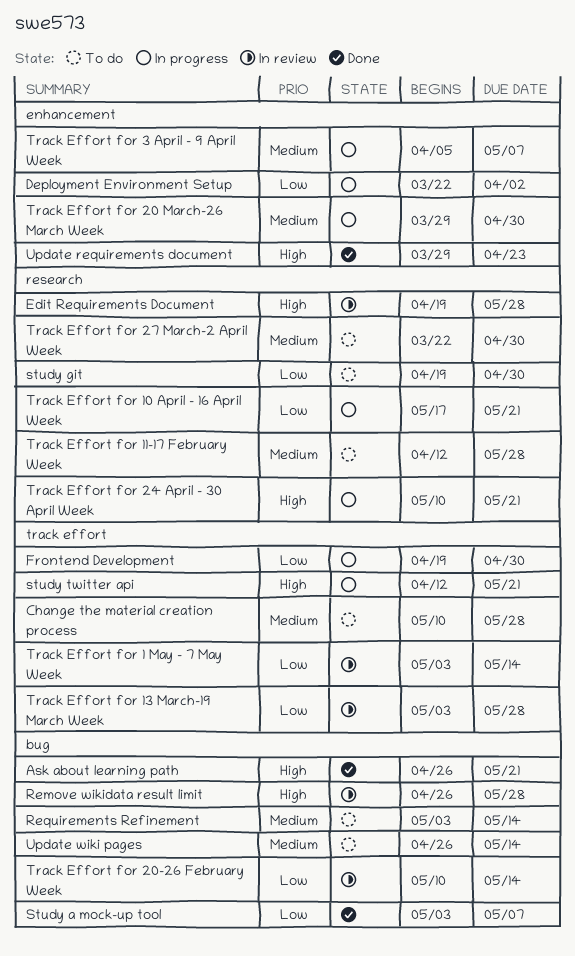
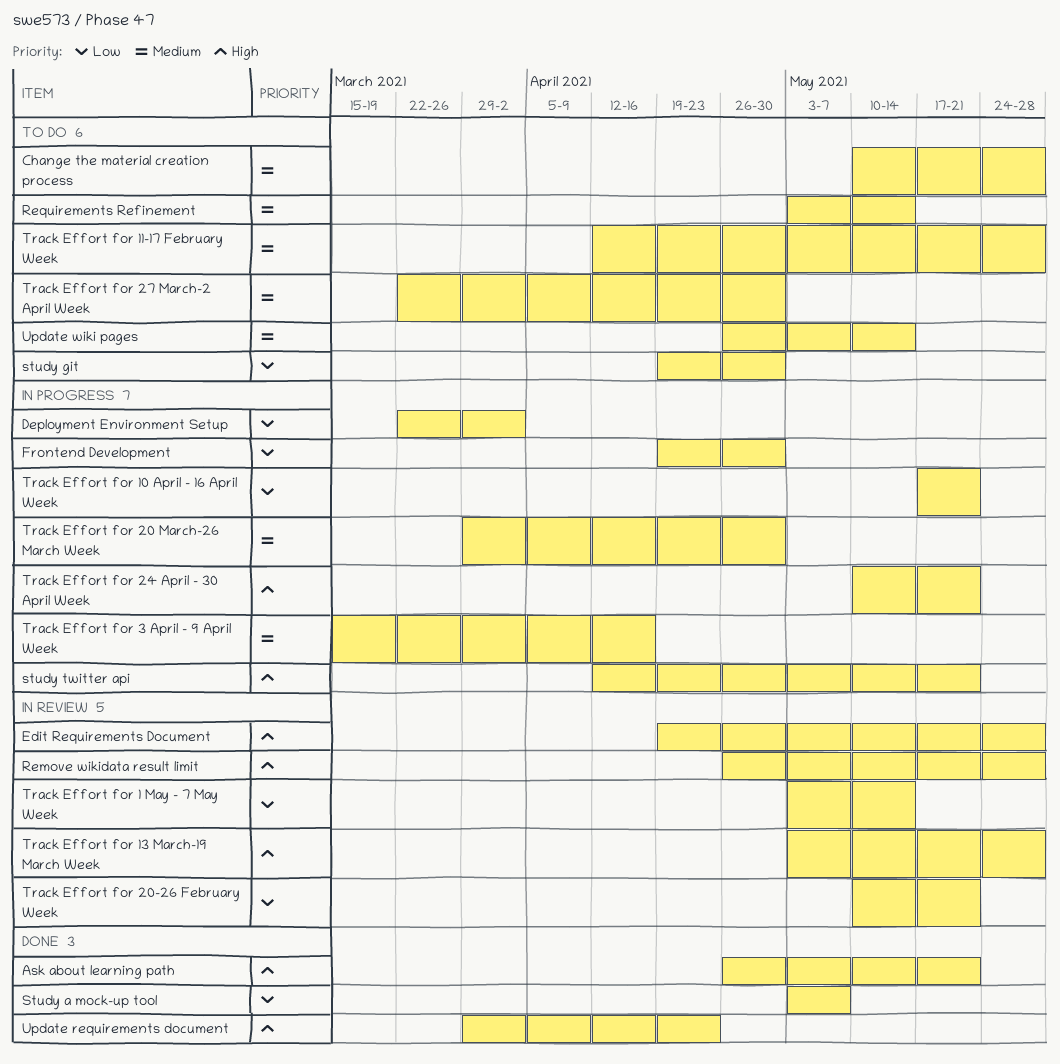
Track Effort for 13 March-19 March Week, priority: Low -> High
Track Effort for 20-26 February Week, due: May 14 -> May 21
Track Effort for 3 April - 9 April Week, start: Apr 5 -> Mar 15
Track Effort for 3 April - 9 April Week, due: May 7 -> Apr 16

